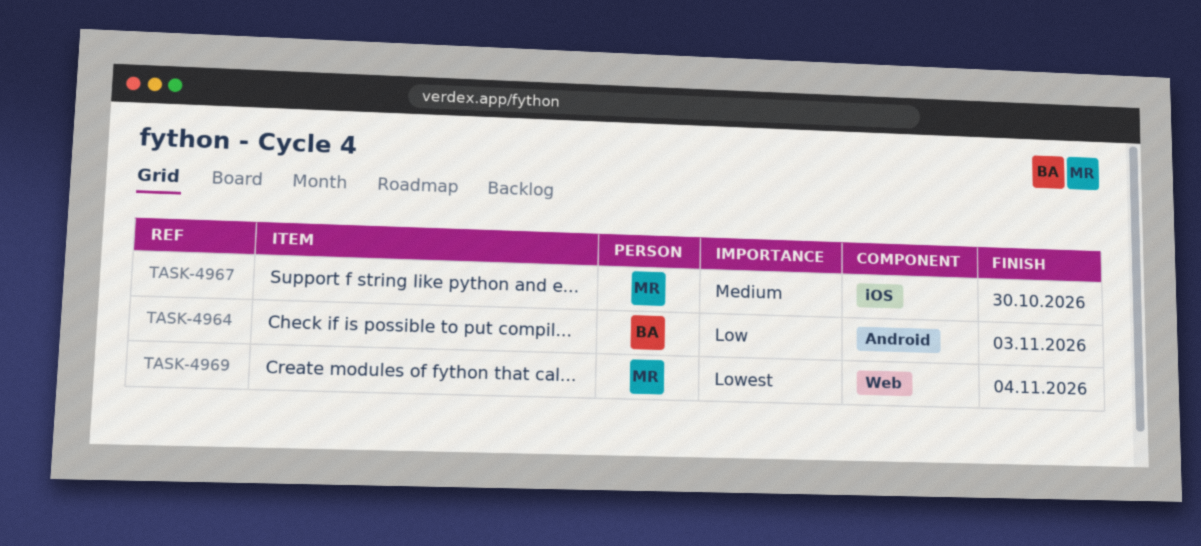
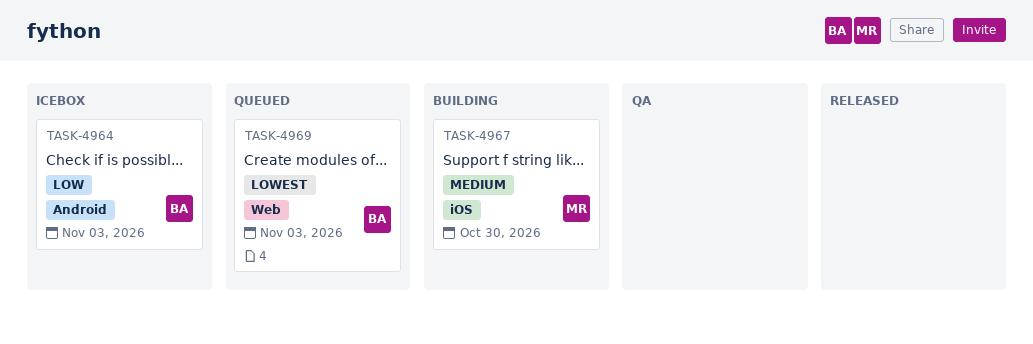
TASK-4969, owner: MR -> BA
TASK-4969, due: Nov 4 -> Nov 3

